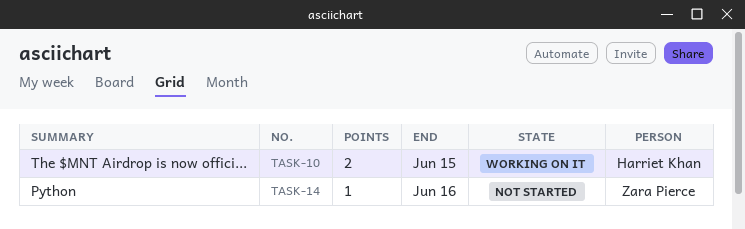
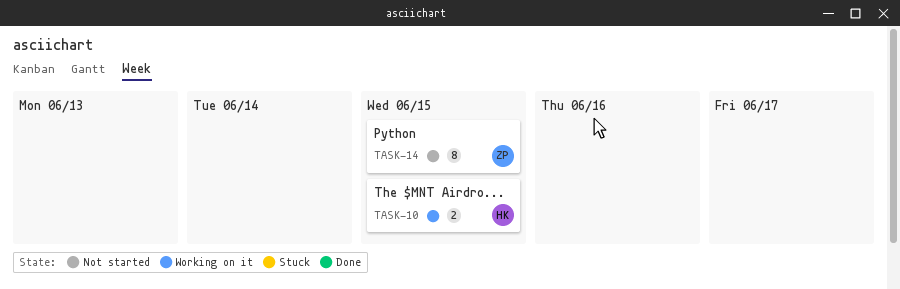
TASK-14, estimate: 1 -> 8
TASK-14, due: Jun 16 -> Jun 15

